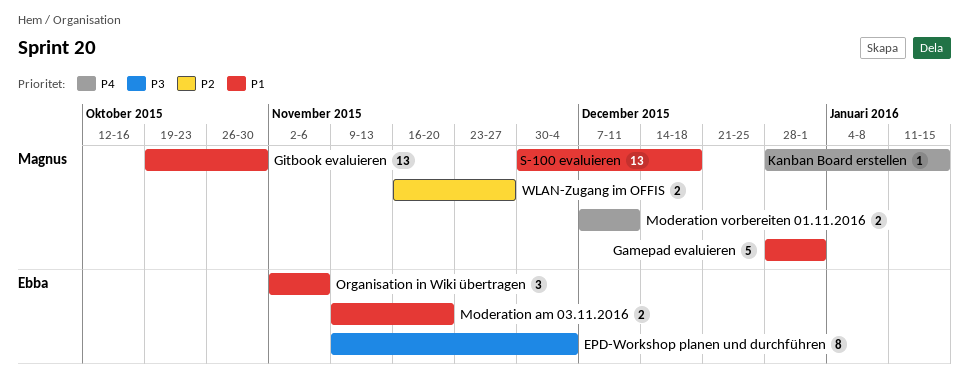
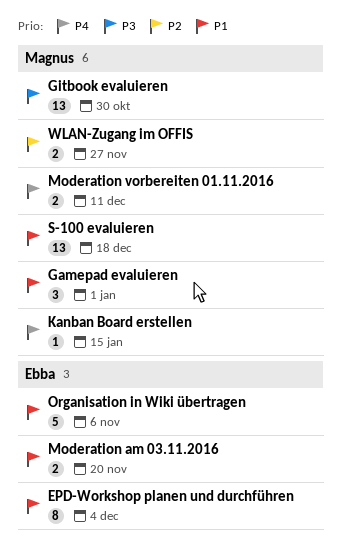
EPD-Workshop planen und durchführen, priority: P3 -> P1
Gamepad evaluieren, estimate: 5 -> 3
Gitbook evaluieren, priority: P1 -> P3
Organisation in Wiki übertragen, estimate: 3 -> 5

